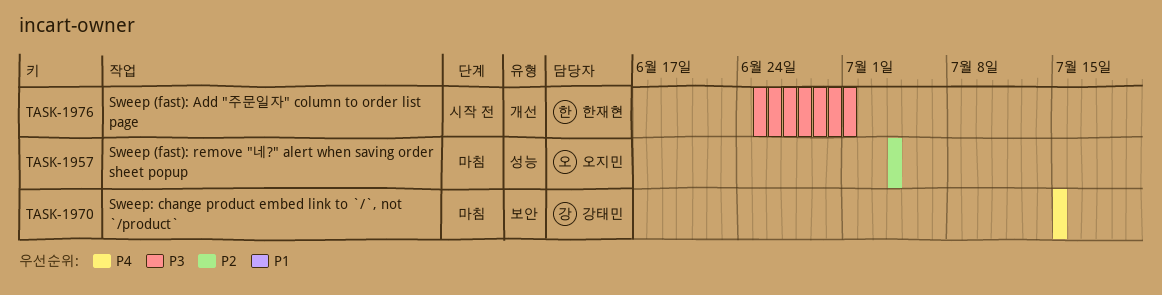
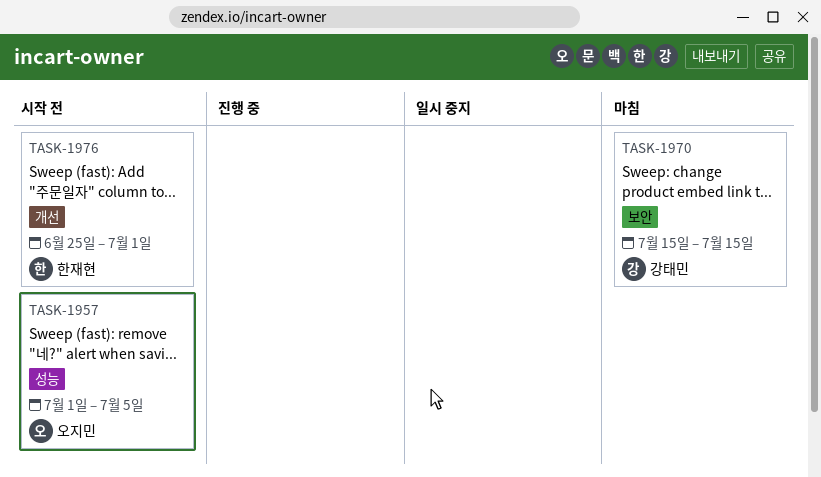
TASK-1957, status: 마침 -> 시작 전
TASK-1957, start: Jul 4 -> Jul 1
TASK-1957, due: Jul 4 -> Jul 5

